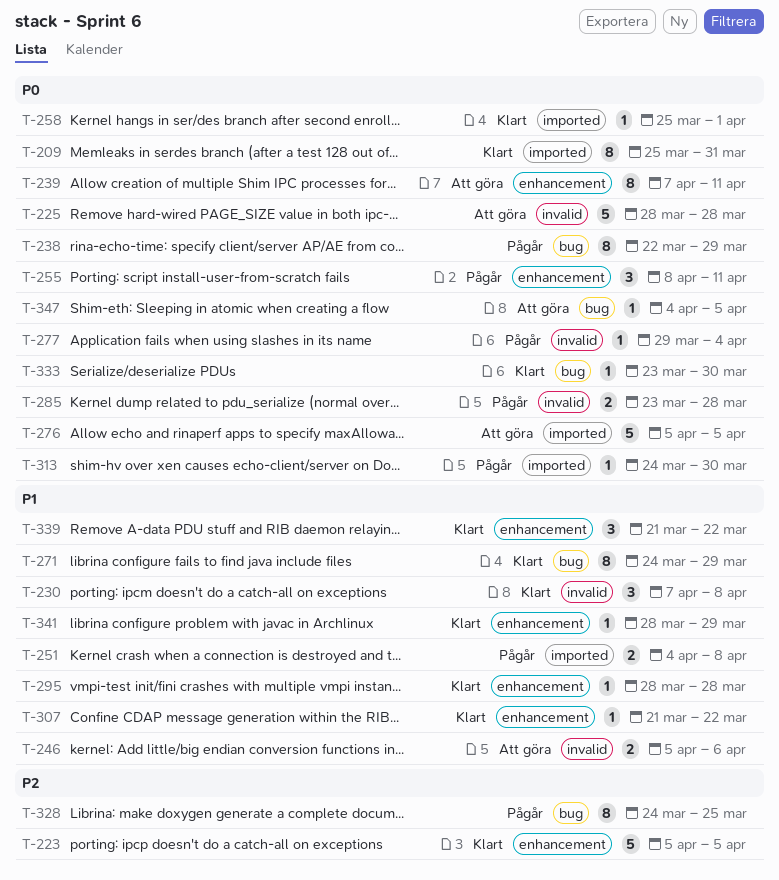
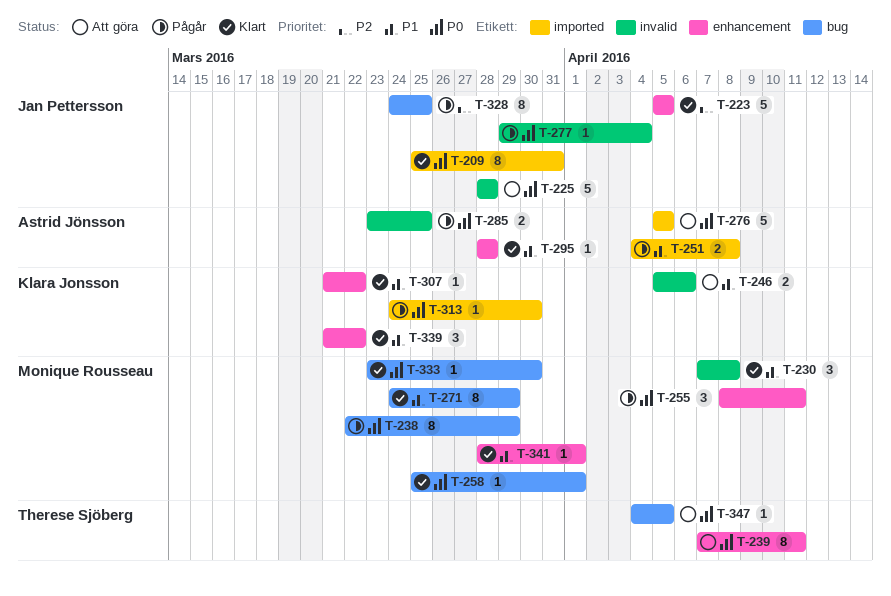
T-258, label: imported -> bug
T-285, due: Mar 28 -> Mar 25
T-341, due: Mar 29 -> Apr 1

